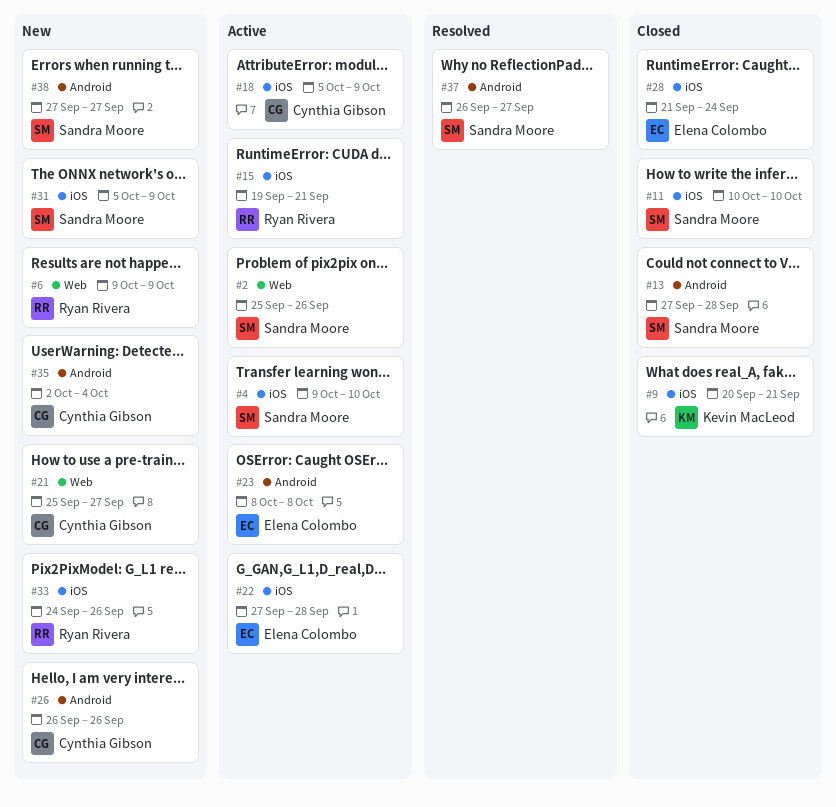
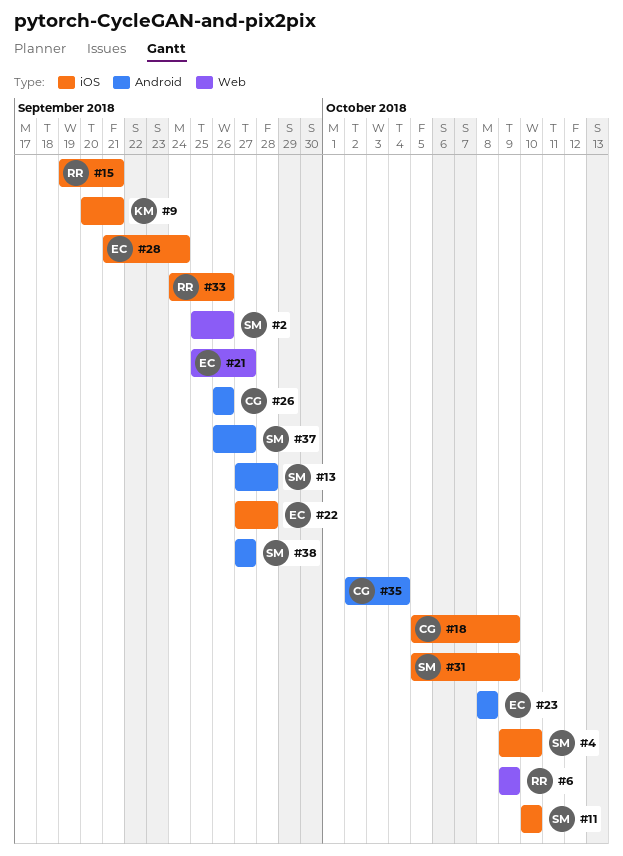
#21, owner: Cynthia Gibson -> Elena Colombo

